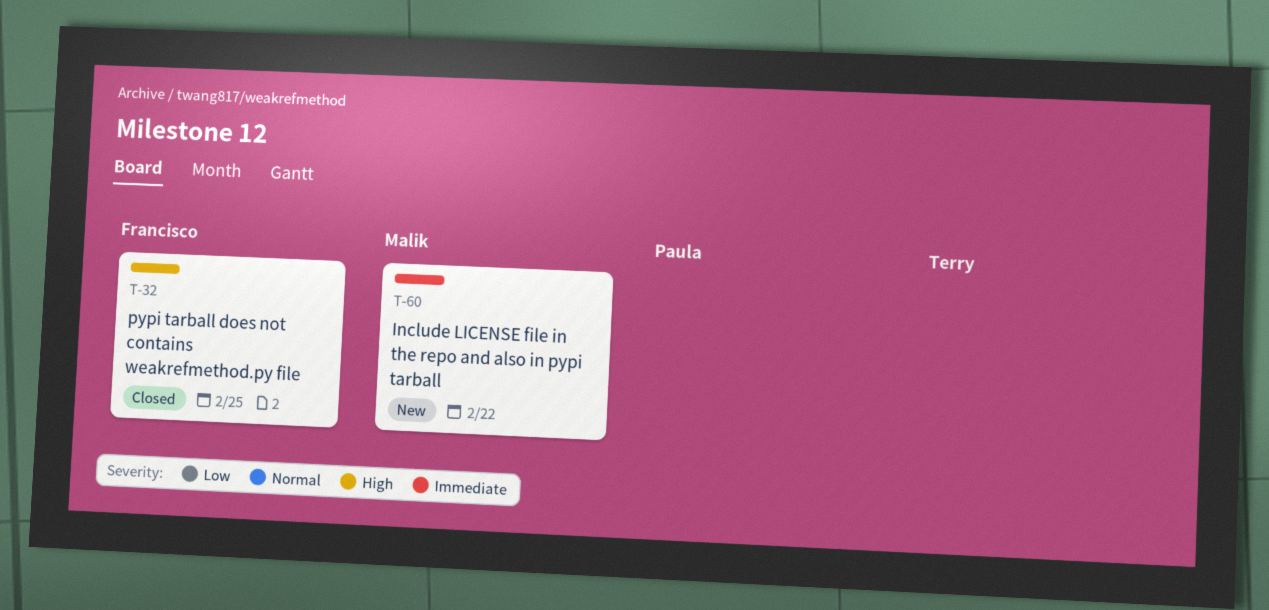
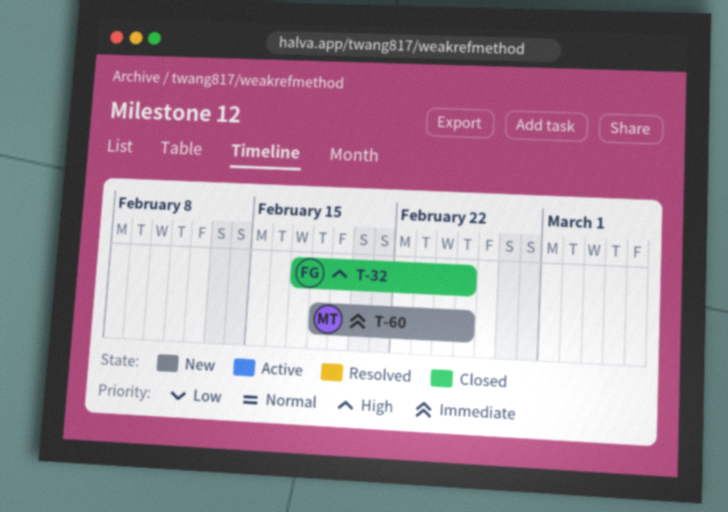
T-60, due: Feb 22 -> Feb 25

